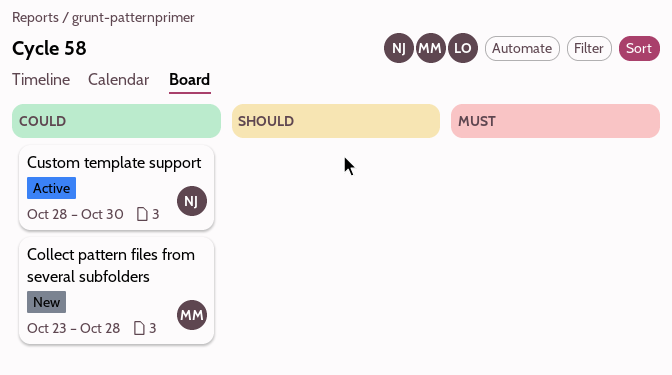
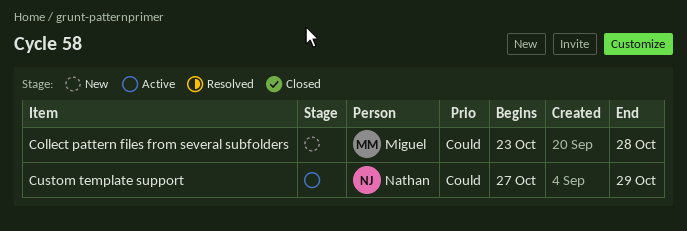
Custom template support, start: Oct 28 -> Oct 27
Custom template support, due: Oct 30 -> Oct 29

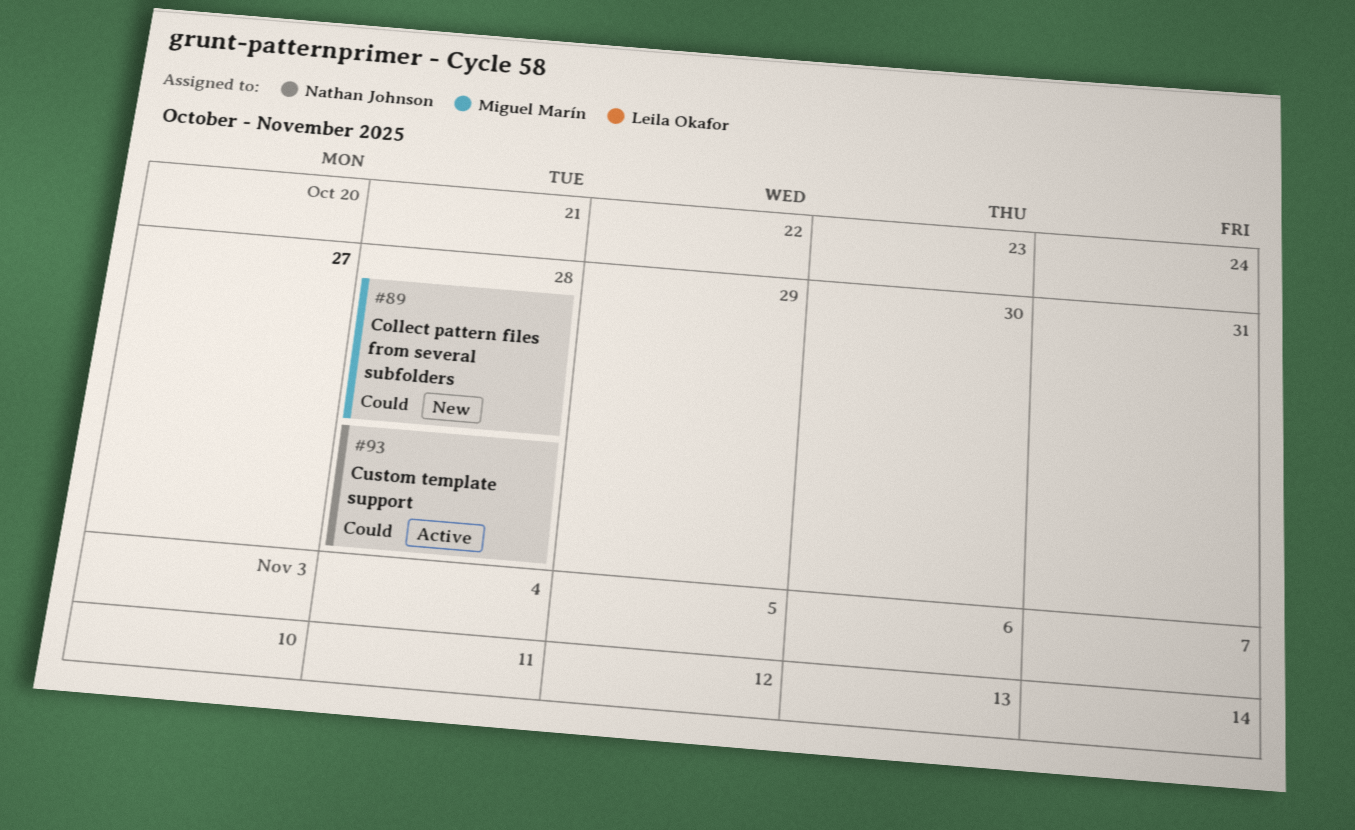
Custom template support, due: Oct 29 -> Oct 28

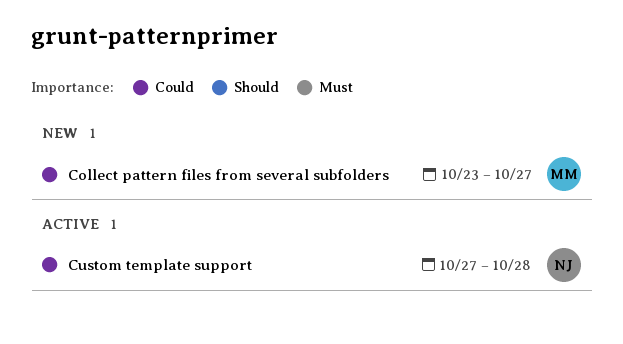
Collect pattern files from several subfolders, due: Oct 28 -> Oct 27

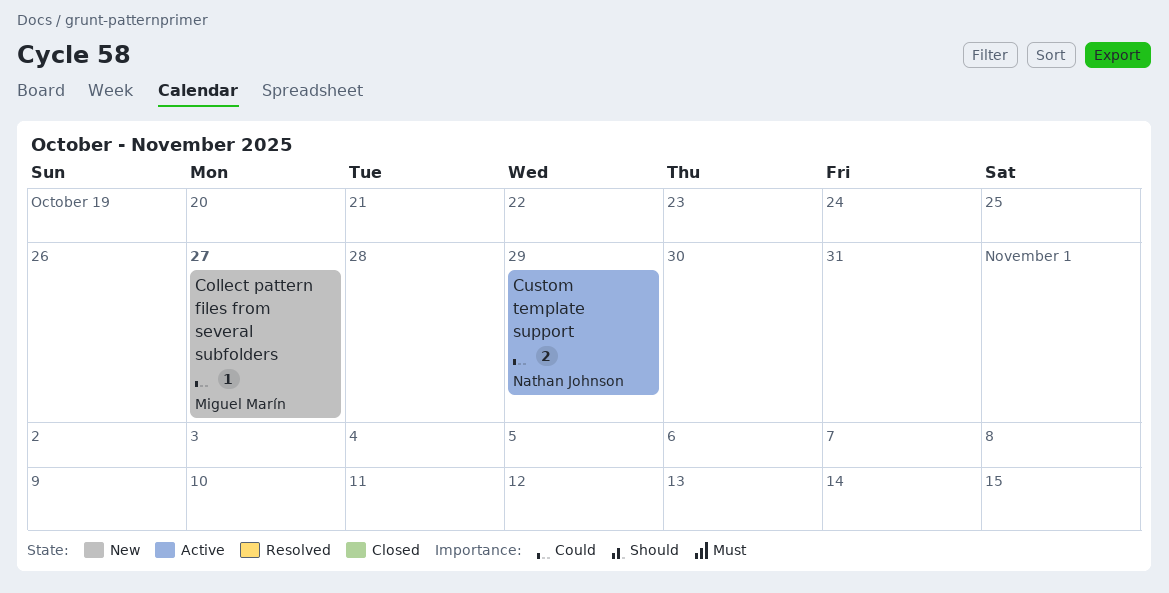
Custom template support, due: Oct 28 -> Oct 29

